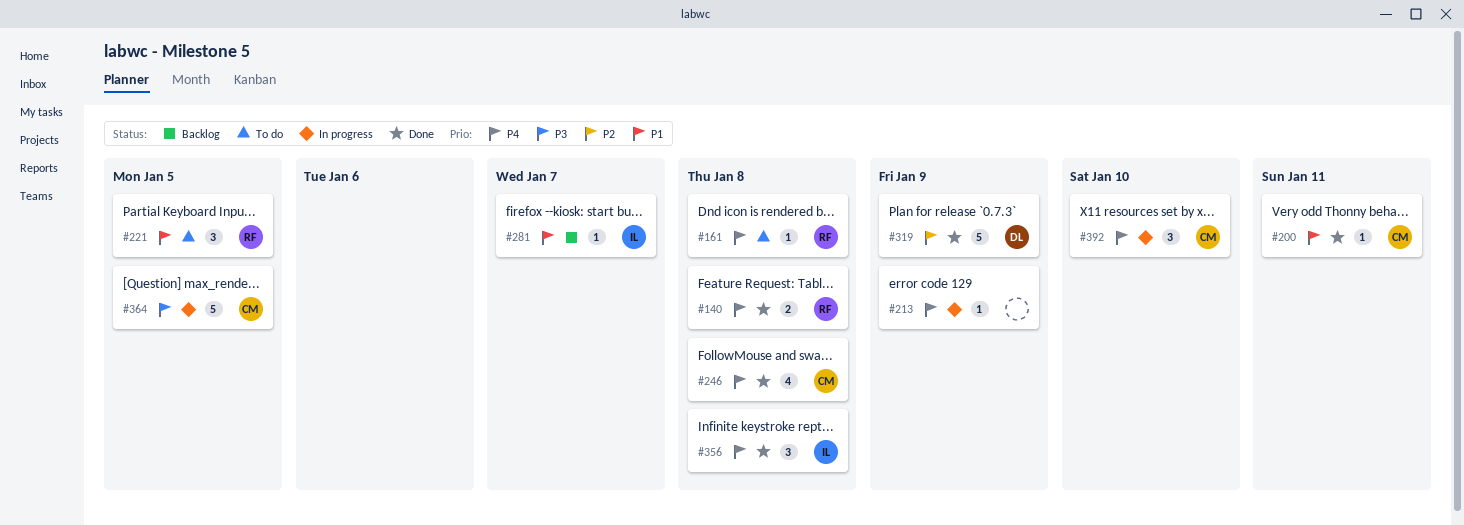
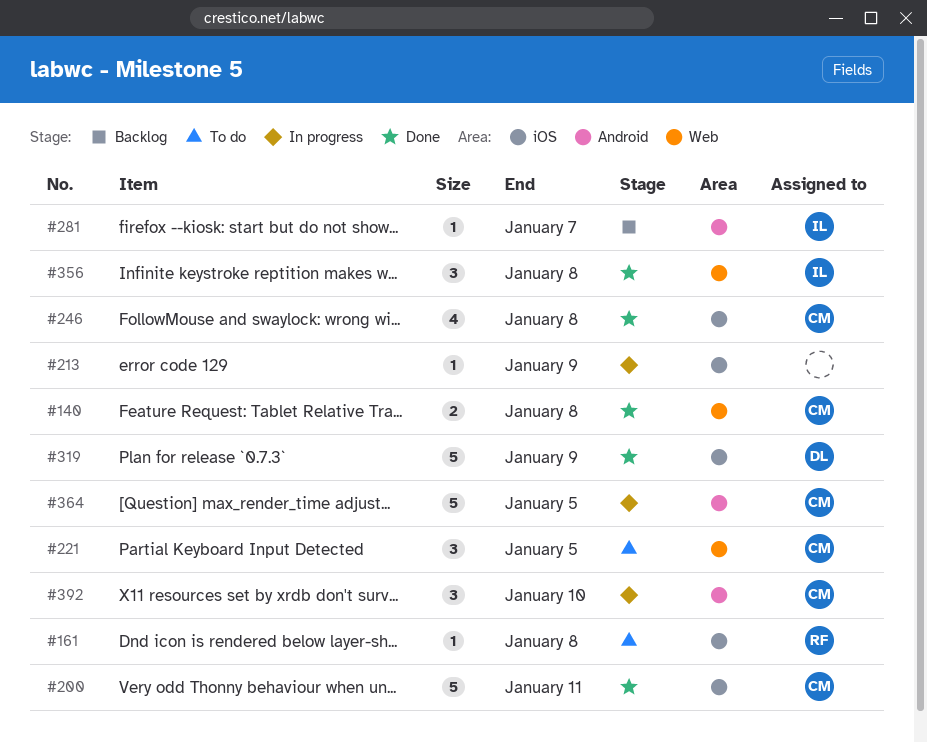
#140, owner: RF -> CM
#200, estimate: 1 -> 5
#221, owner: RF -> CM

